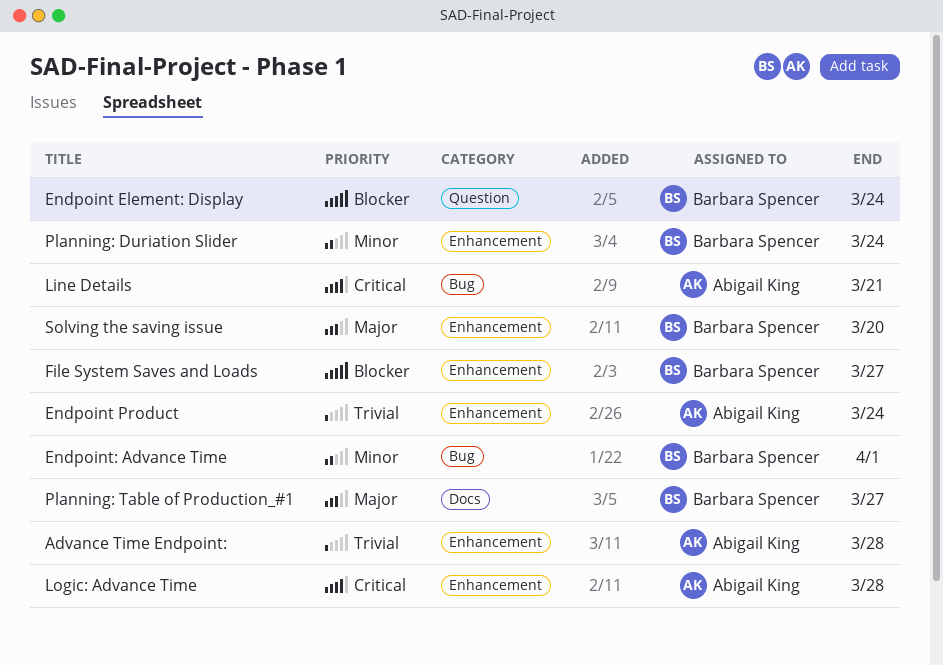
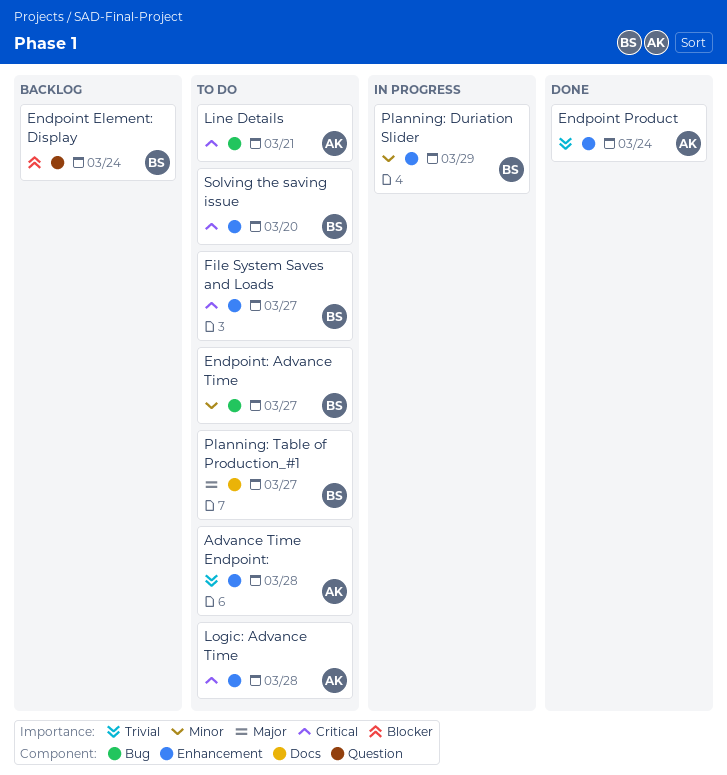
Endpoint: Advance Time, due: Apr 1 -> Mar 27
File System Saves and Loads, priority: Blocker -> Critical
Planning: Duriation Slider, due: Mar 24 -> Mar 29
Solving the saving issue, priority: Major -> Critical

